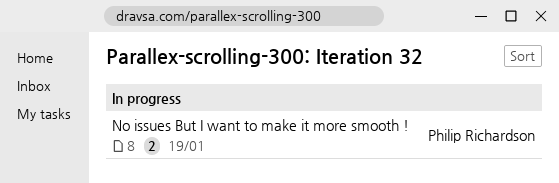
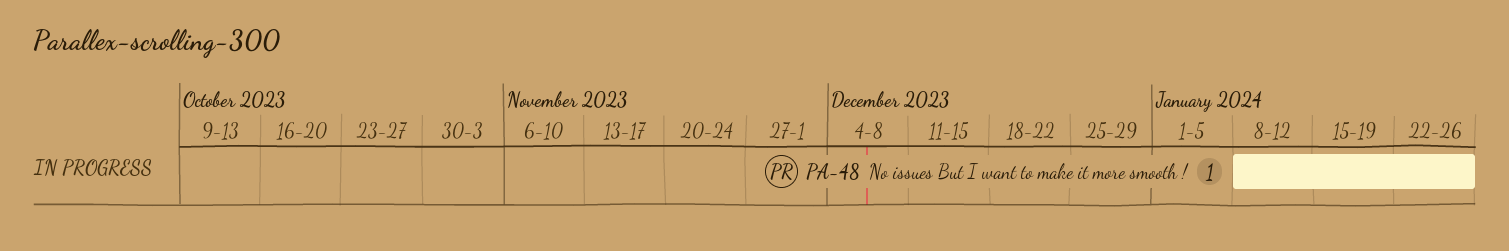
No issues But I want to make it more smooth !, estimate: 2 -> 1
No issues But I want to make it more smooth !, due: Jan 19 -> Jan 26

